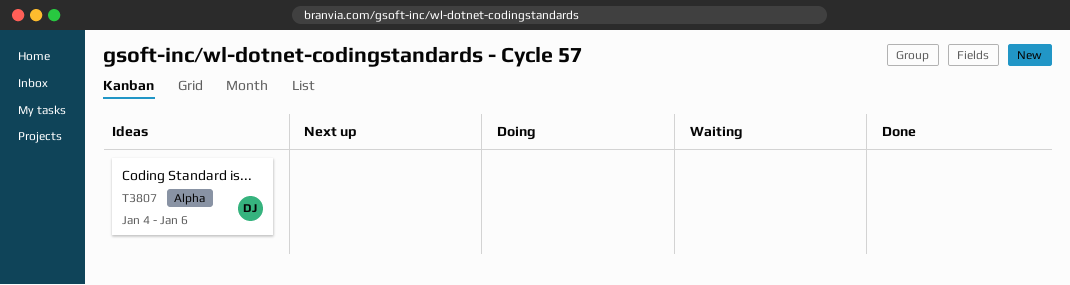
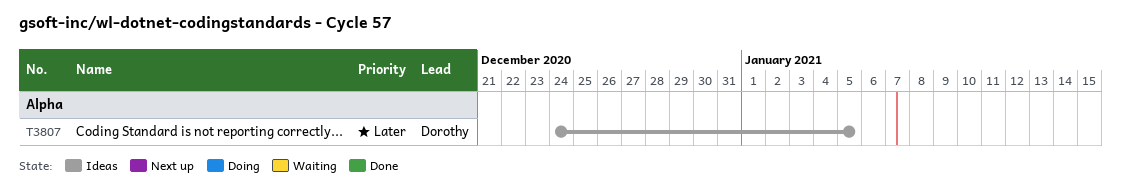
T3807, start: Jan 4 -> Dec 24
T3807, due: Jan 6 -> Jan 5

